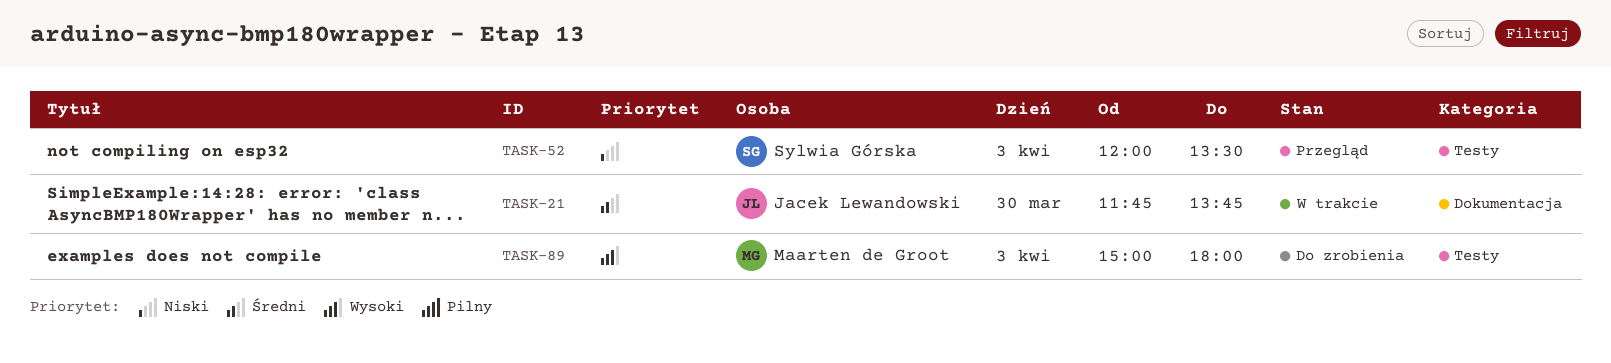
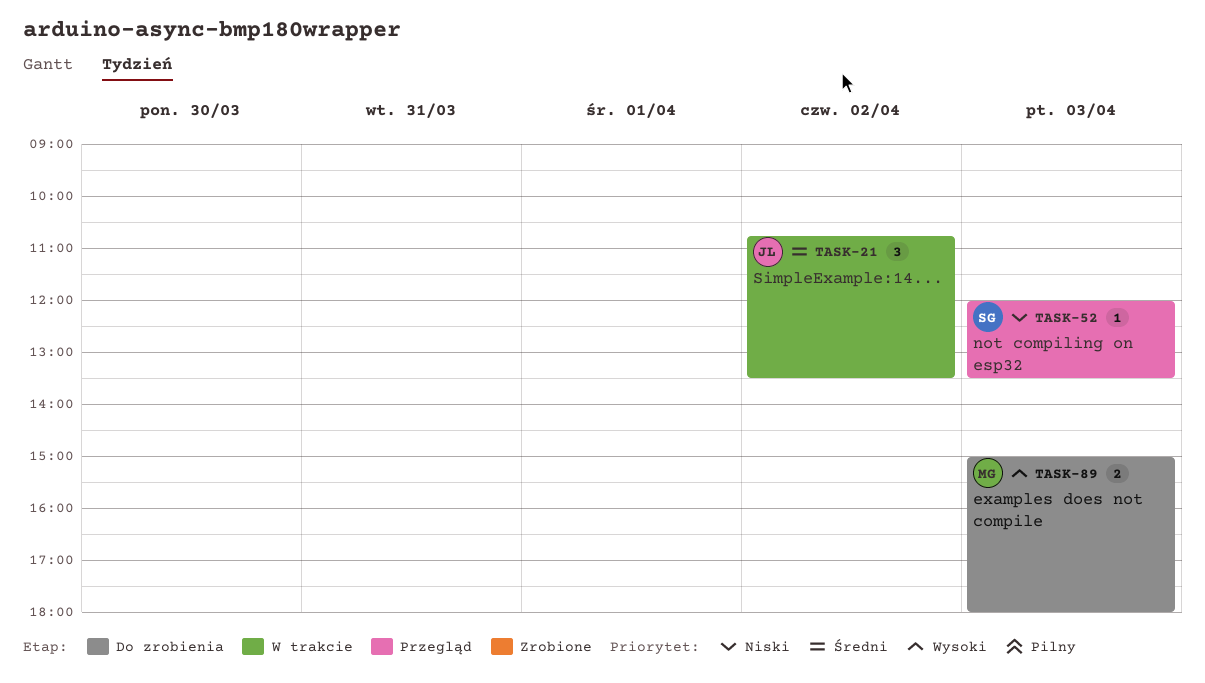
TASK-21, day: Mar 30 -> Apr 2
TASK-21, begins: 11:45 -> 10:45
TASK-21, ends: 13:45 -> 13:30

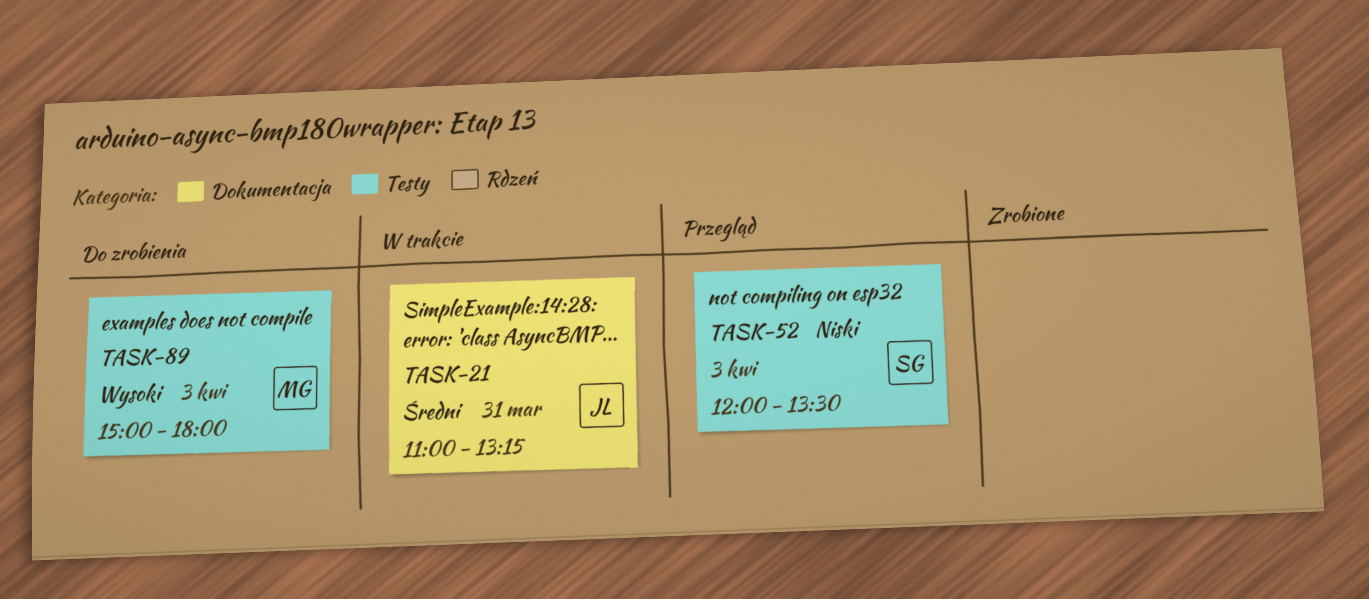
TASK-21, day: Apr 2 -> Mar 31
TASK-21, begins: 10:45 -> 11:00
TASK-21, ends: 13:30 -> 13:15

